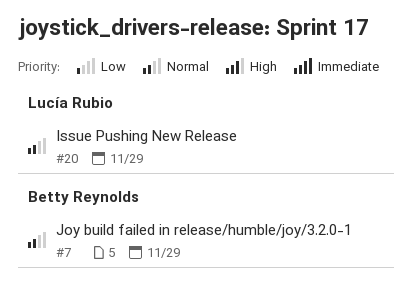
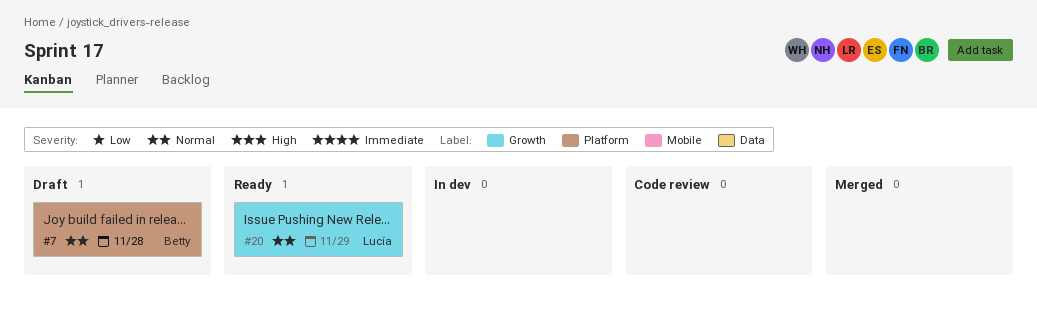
#7, due: Nov 29 -> Nov 28

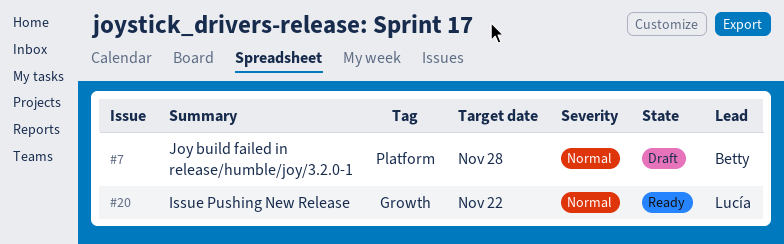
#20, due: Nov 29 -> Nov 22

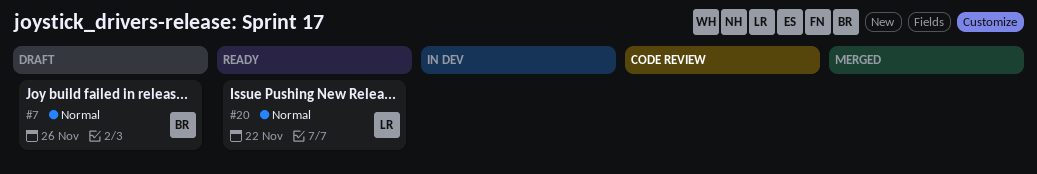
#7, due: Nov 28 -> Nov 26

